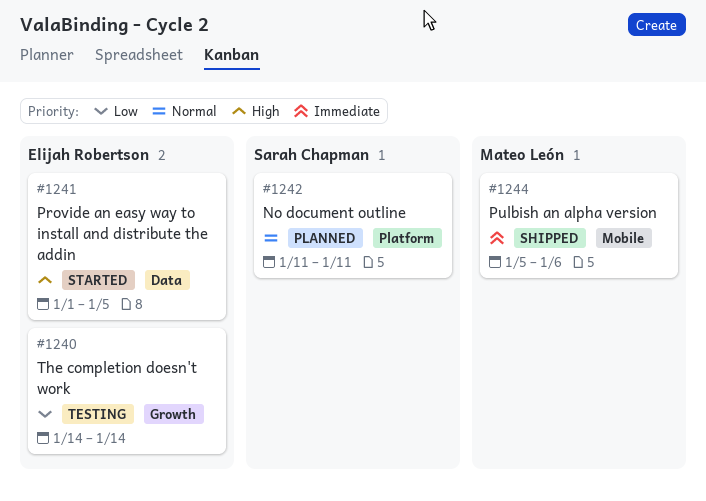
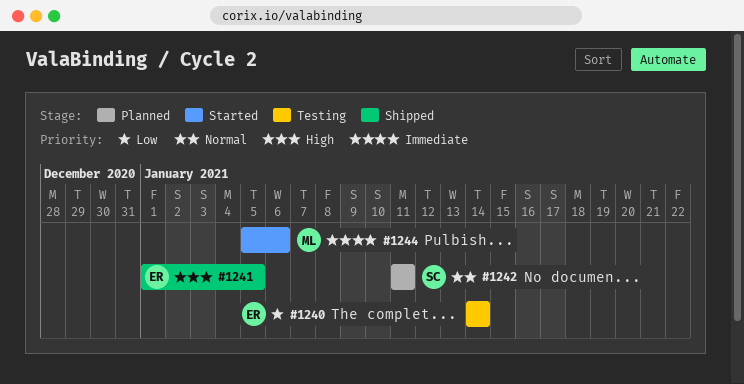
#1241, status: Started -> Shipped
#1244, status: Shipped -> Started

